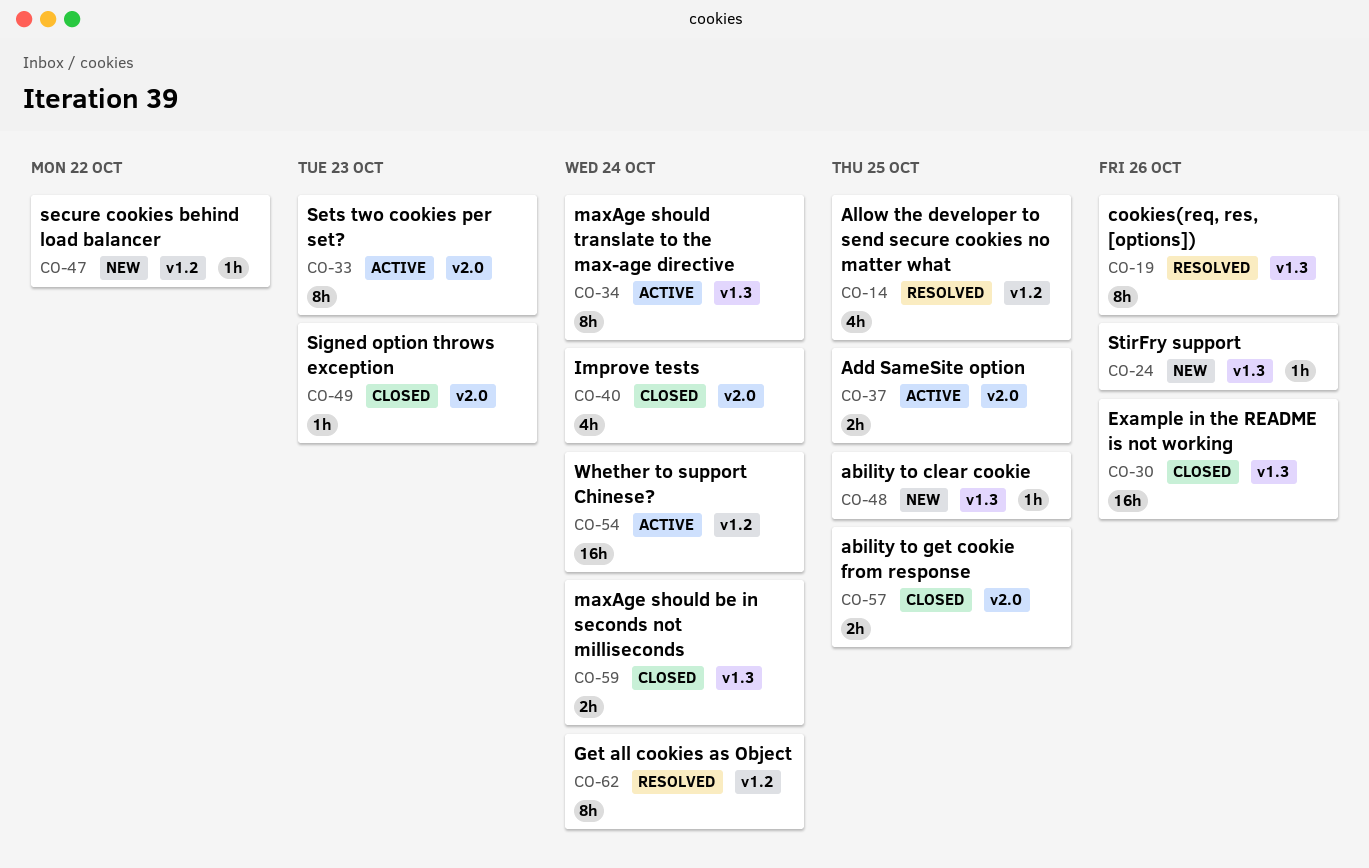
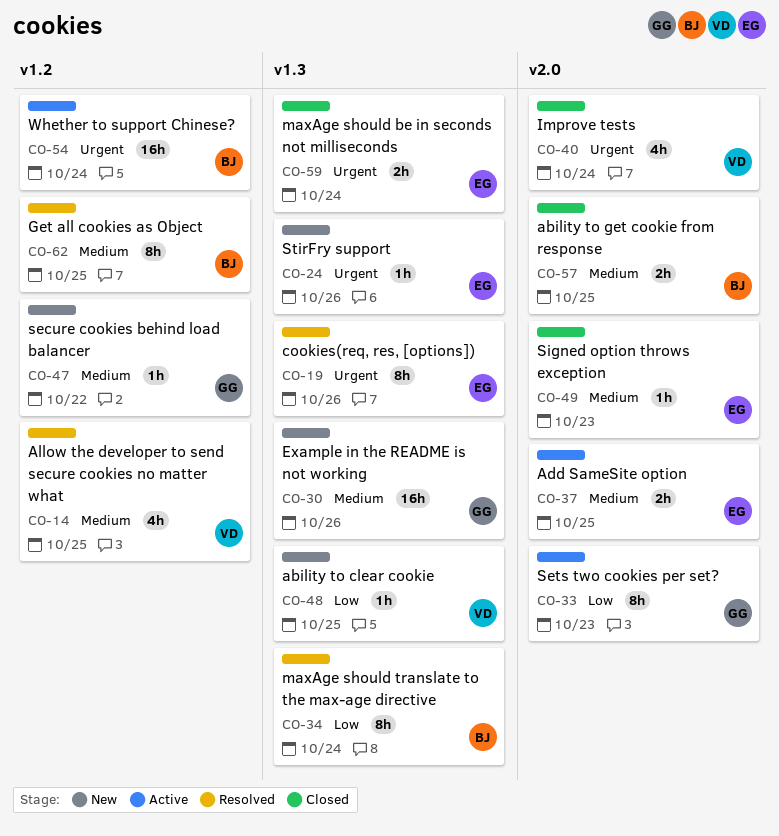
CO-30, status: Closed -> New
CO-34, status: Active -> Resolved
CO-62, due: Oct 24 -> Oct 25

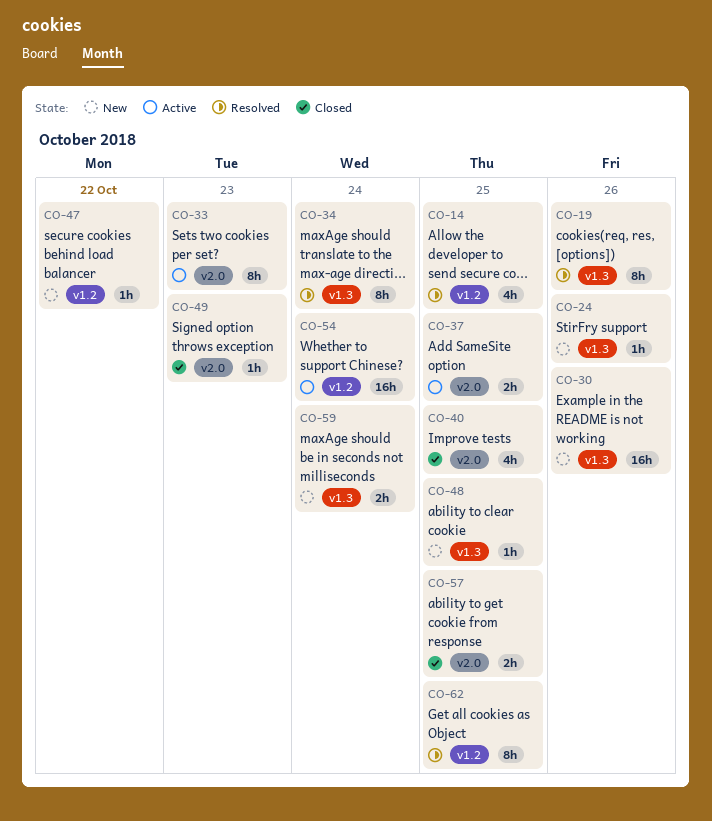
CO-40, due: Oct 24 -> Oct 25
CO-59, status: Closed -> New

